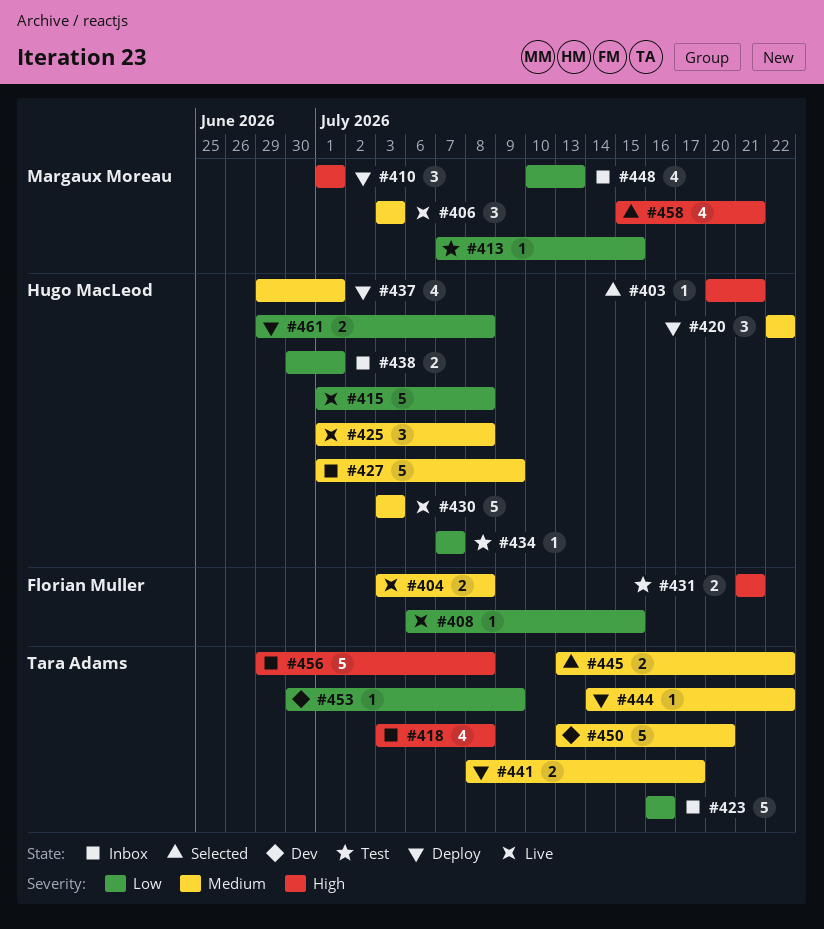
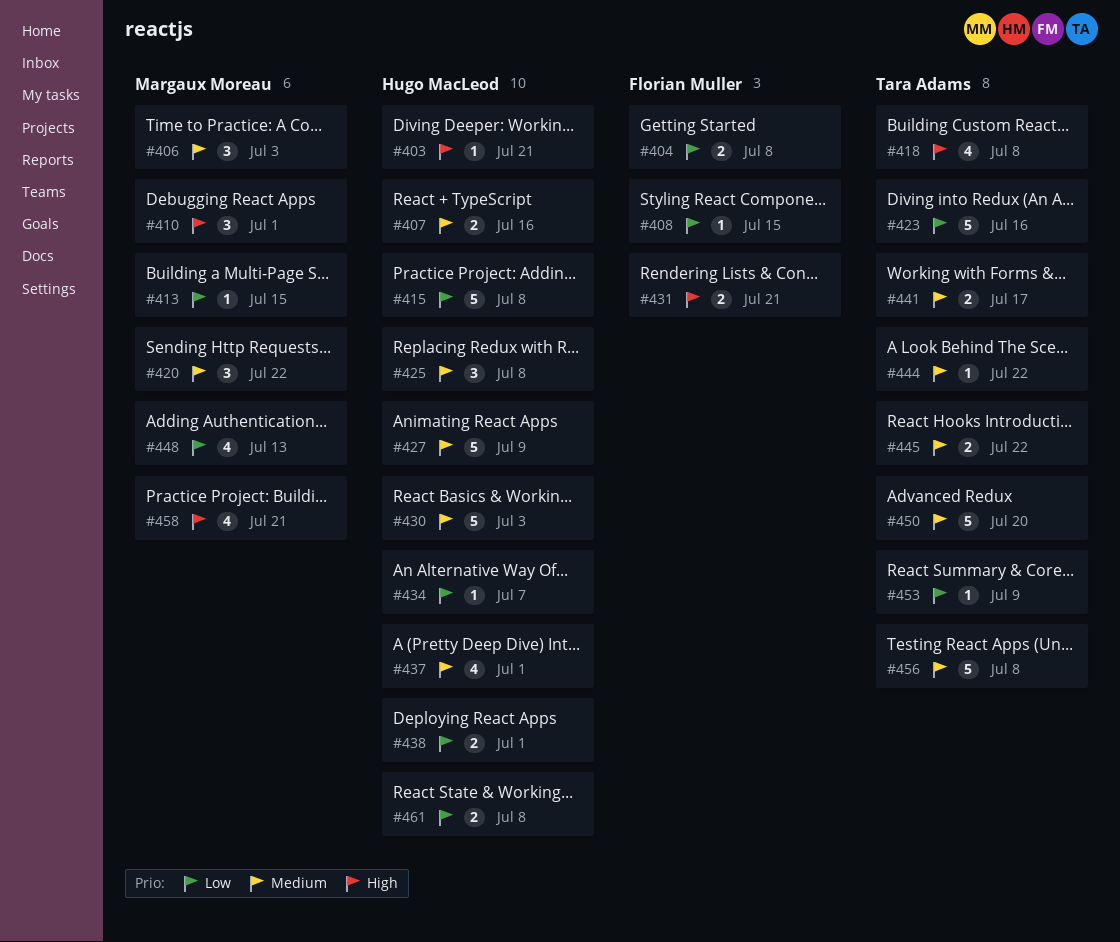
#404, priority: Medium -> Low
#407: none -> present
#420, owner: Hugo MacLeod -> Margaux Moreau
#456, priority: High -> Medium

